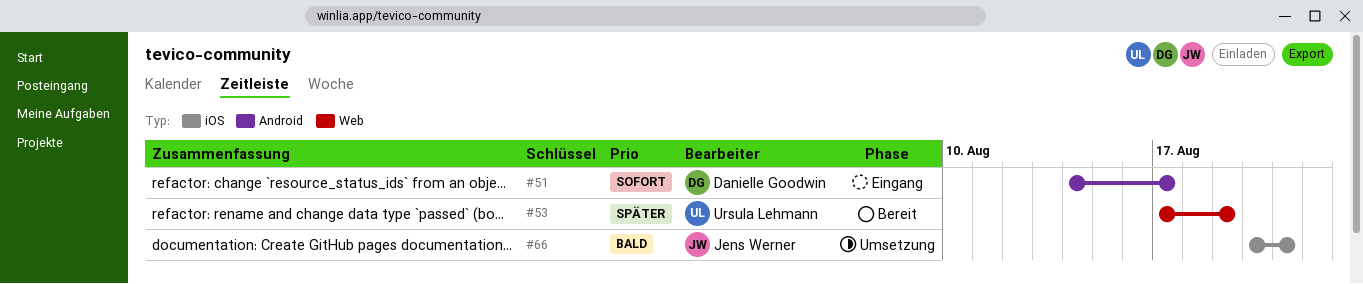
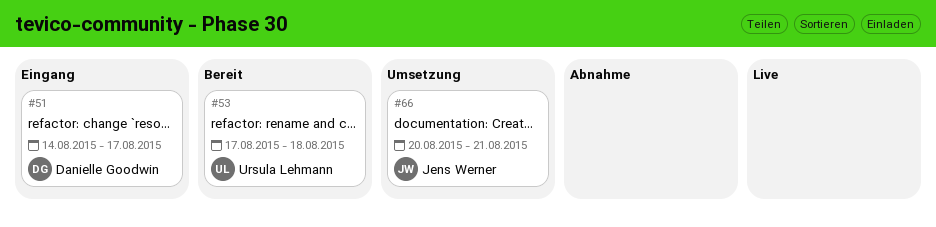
#53, due: Aug 19 -> Aug 18

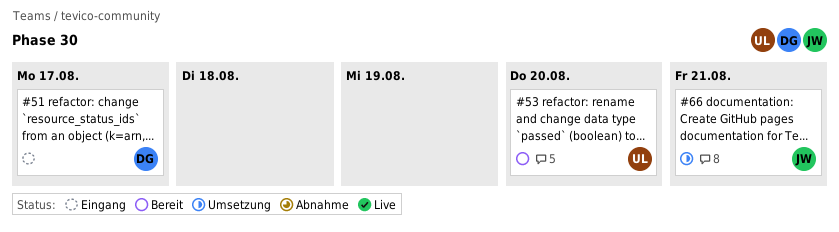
#53, due: Aug 18 -> Aug 20

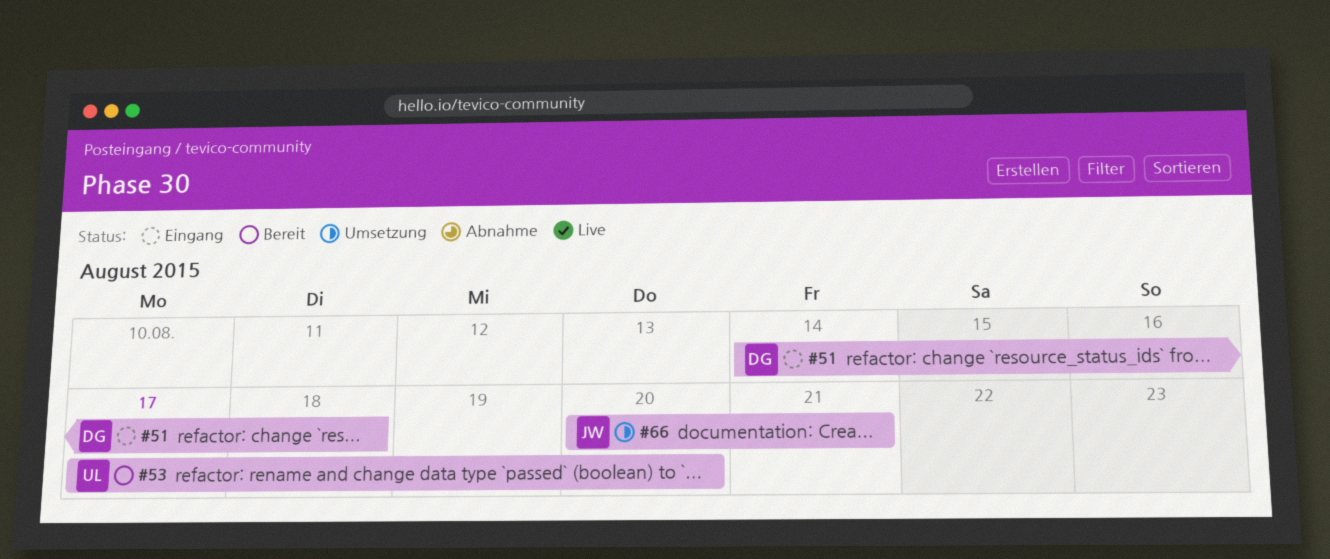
#51, due: Aug 17 -> Aug 18

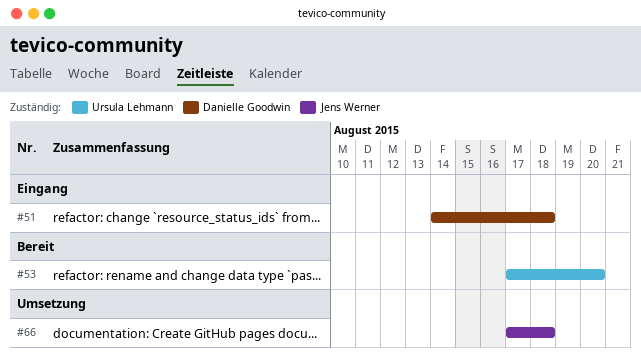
#66, start: Aug 20 -> Aug 17
#66, due: Aug 21 -> Aug 18

